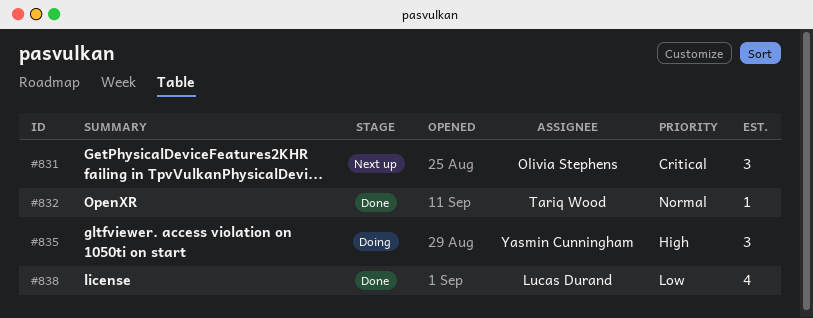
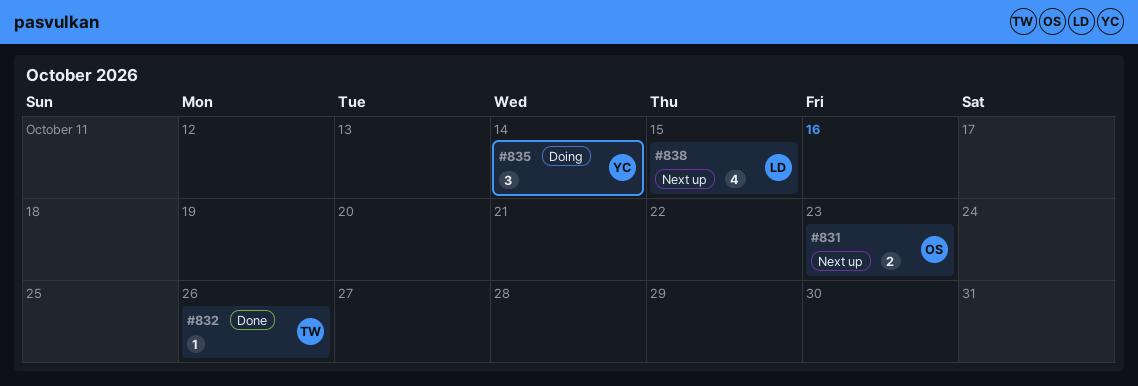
#831, estimate: 3 -> 2
#838, status: Done -> Next up

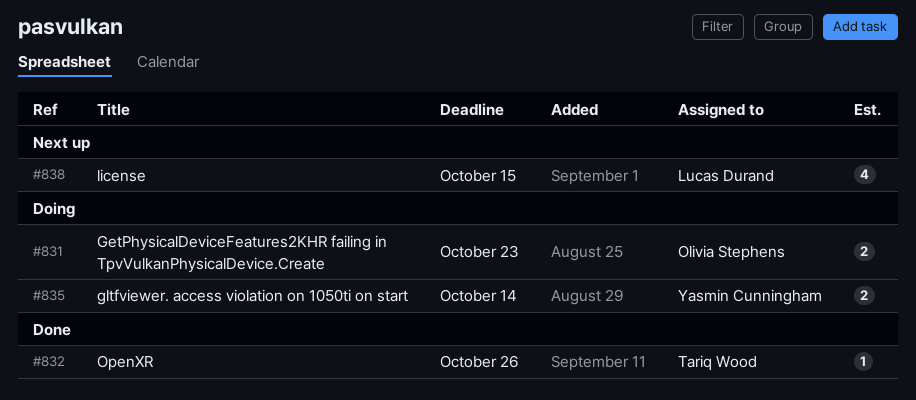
#831, status: Next up -> Doing
#835, estimate: 3 -> 2

